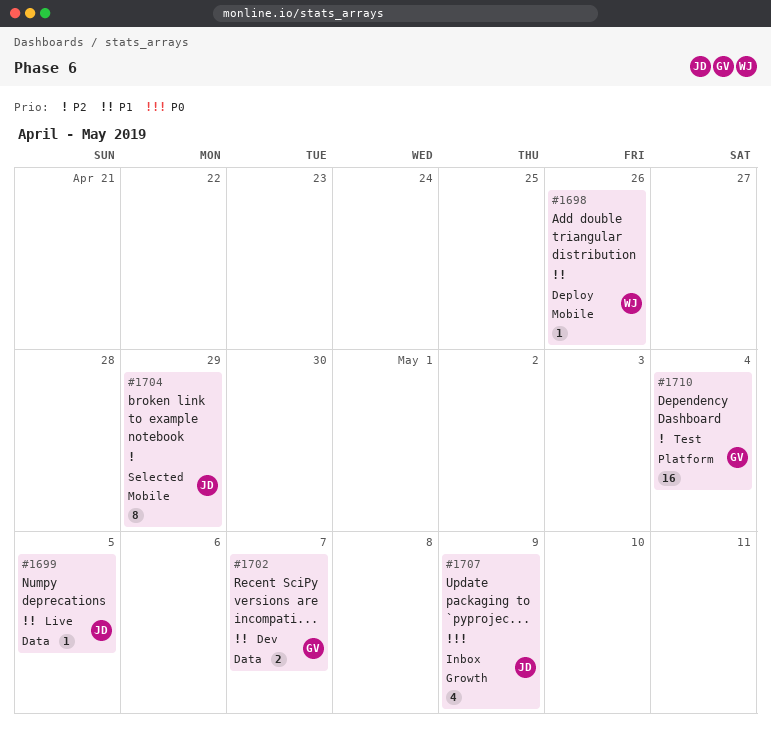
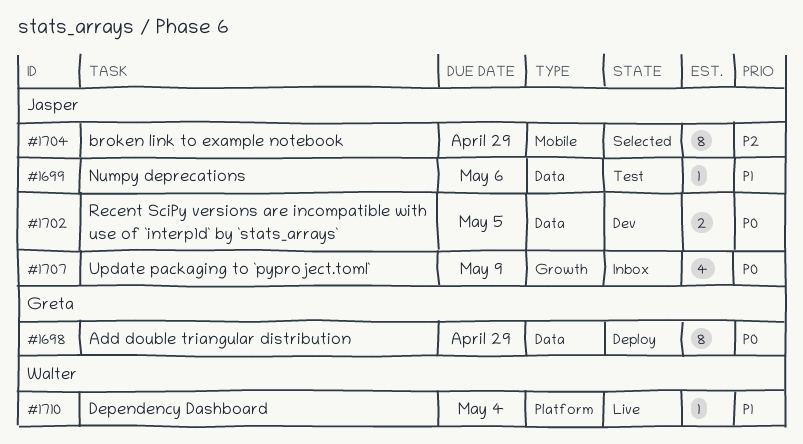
#1698, owner: Walter -> Greta
#1698, priority: P1 -> P0
#1698, label: Mobile -> Data
#1698, estimate: 1 -> 8
#1698, due: Apr 26 -> Apr 29
#1699, status: Live -> Test
#1699, due: May 5 -> May 6
#1702, owner: Greta -> Jasper
#1702, priority: P1 -> P0
#1702, due: May 7 -> May 5
#1710, status: Test -> Live
#1710, owner: Greta -> Walter
#1710, priority: P2 -> P1
#1710, estimate: 16 -> 1

